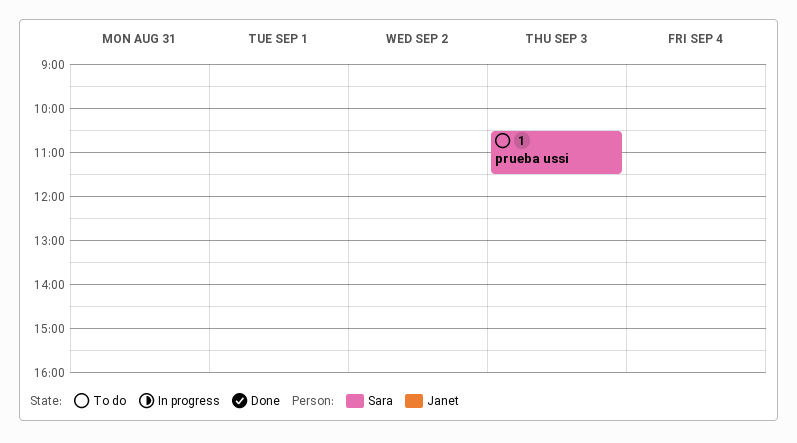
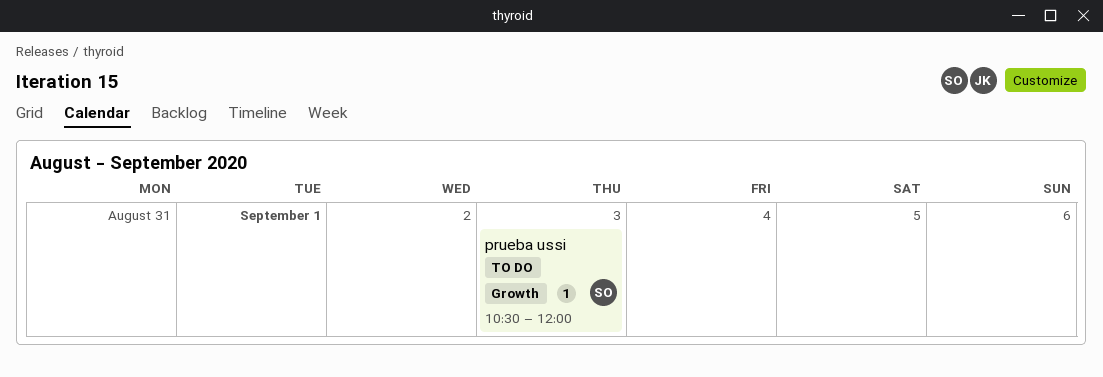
prueba ussi, ends: 11:30 -> 12:00

